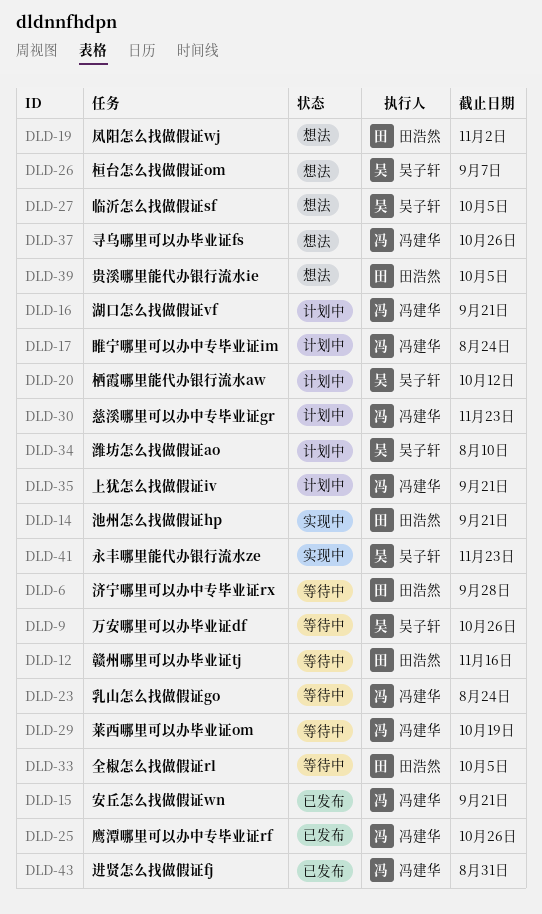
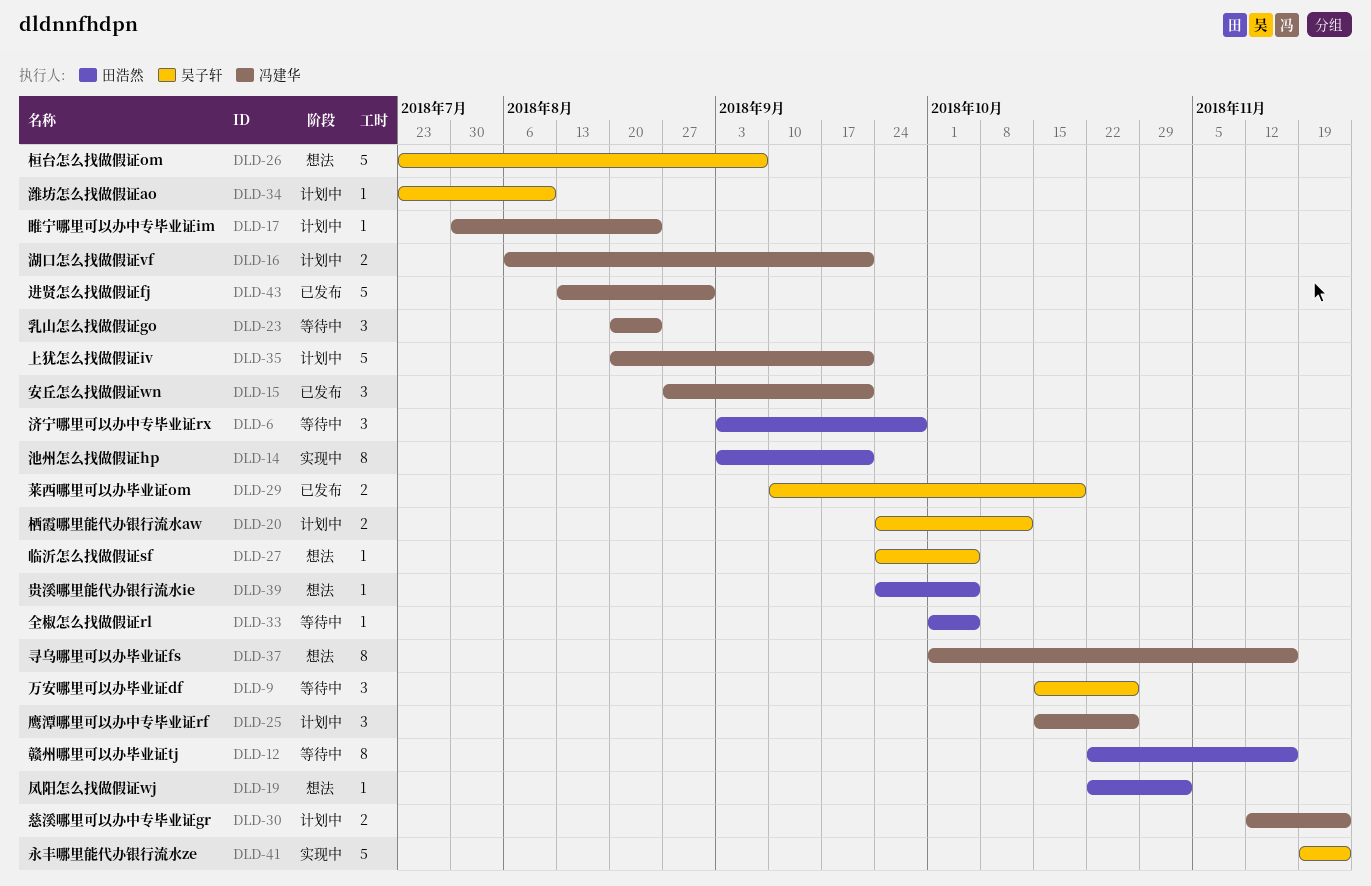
DLD-25, status: 已发布 -> 计划中
DLD-29, status: 等待中 -> 已发布
DLD-29, owner: 冯建华 -> 吴子轩
DLD-37, due: Oct 26 -> Nov 16

